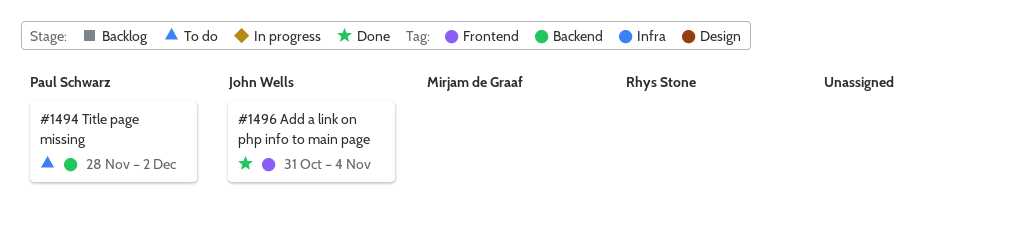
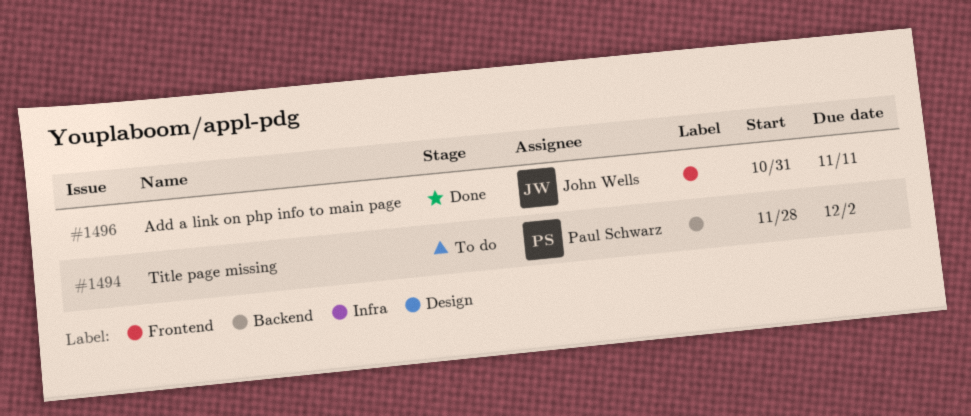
#1496, due: Nov 4 -> Nov 11

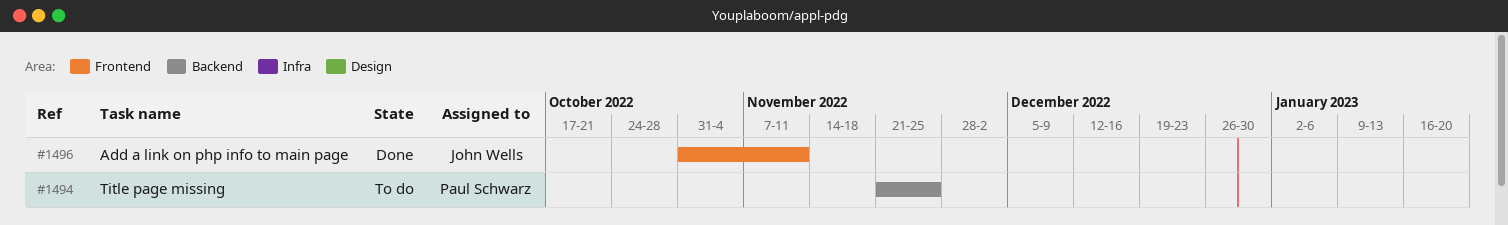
#1494, start: Nov 28 -> Nov 21
#1494, due: Dec 2 -> Nov 25

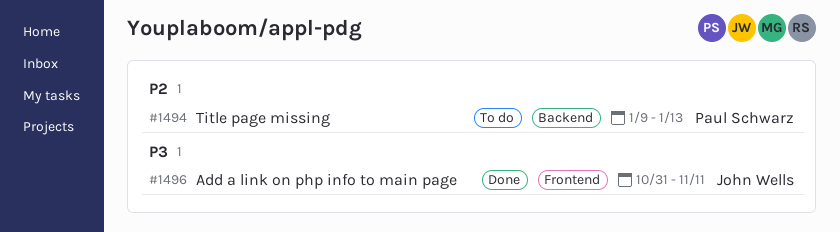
#1494, start: Nov 21 -> Jan 9
#1494, due: Nov 25 -> Jan 13

